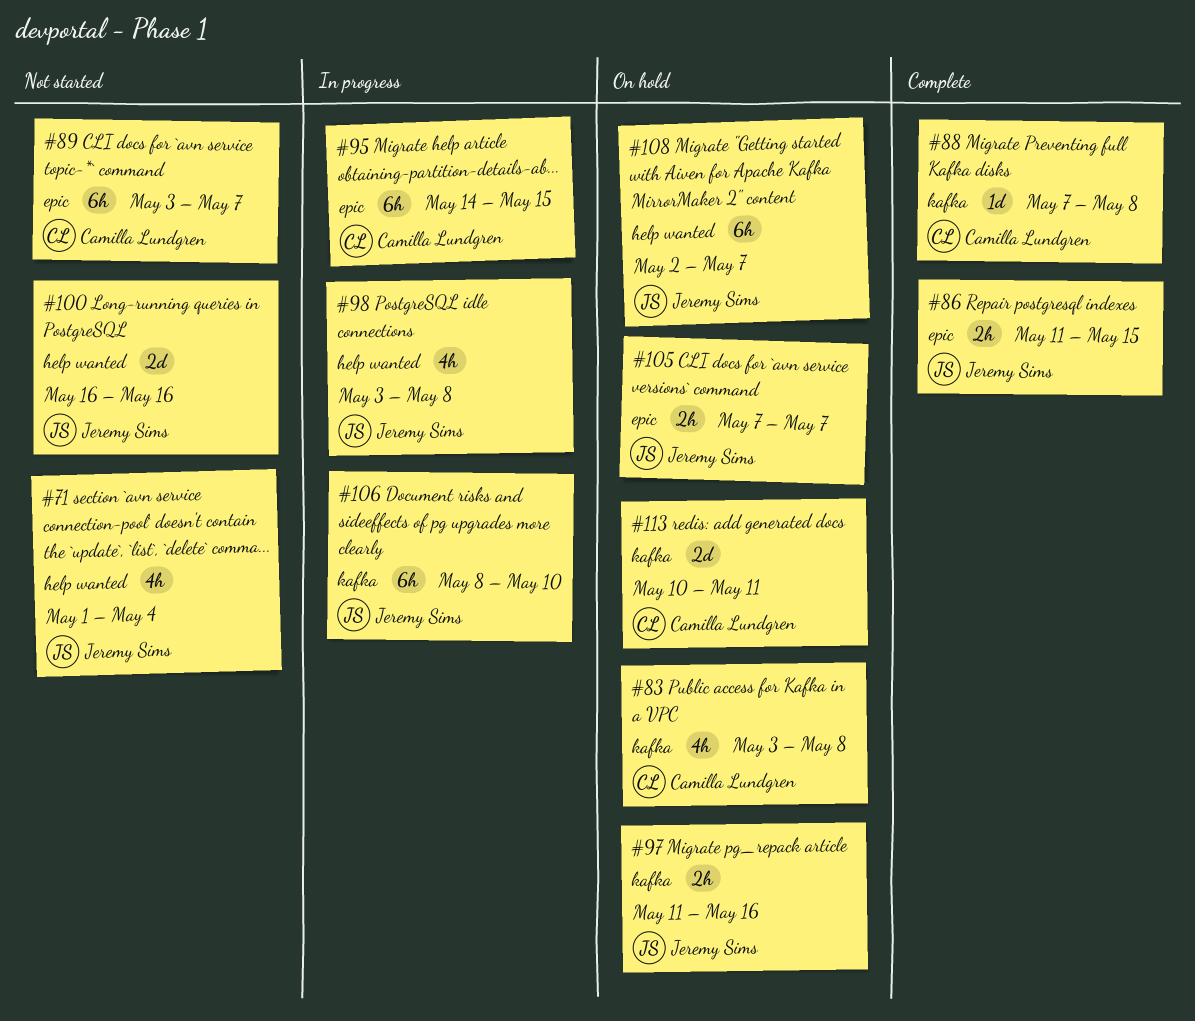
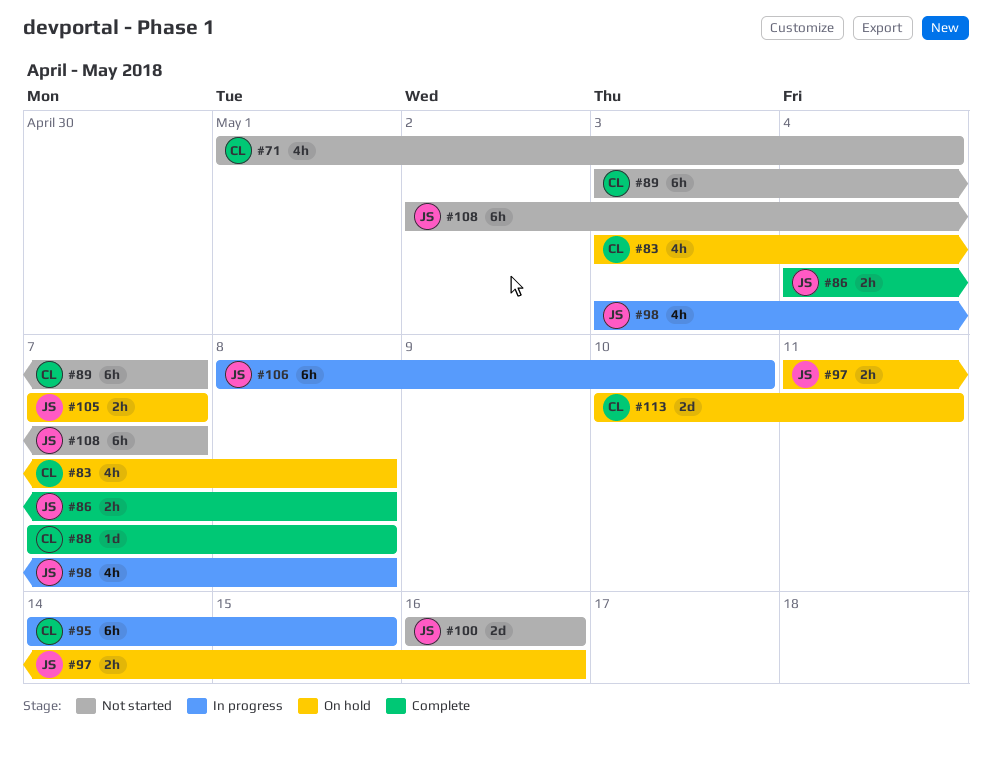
#71, owner: Jeremy Sims -> Camilla Lundgren
#86, start: May 11 -> May 4
#86, due: May 15 -> May 8
#108, status: On hold -> Not started

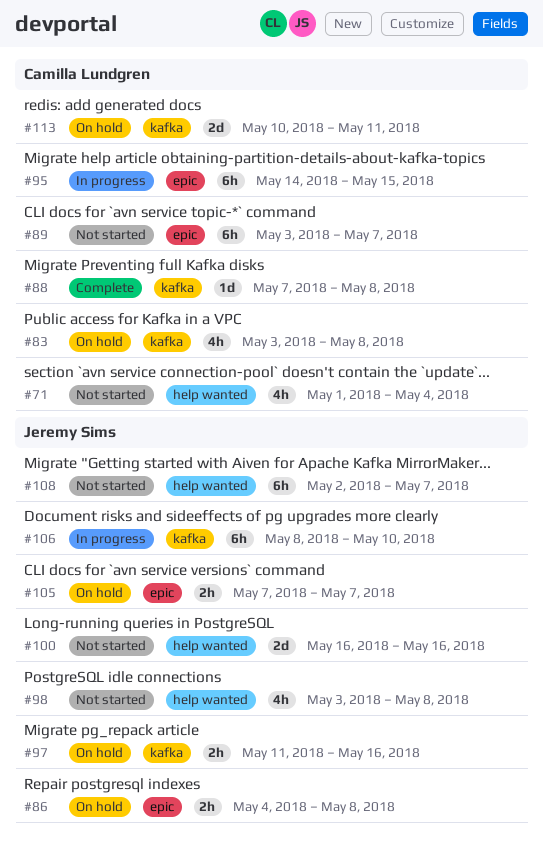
#86, status: Complete -> On hold
#98, status: In progress -> Not started

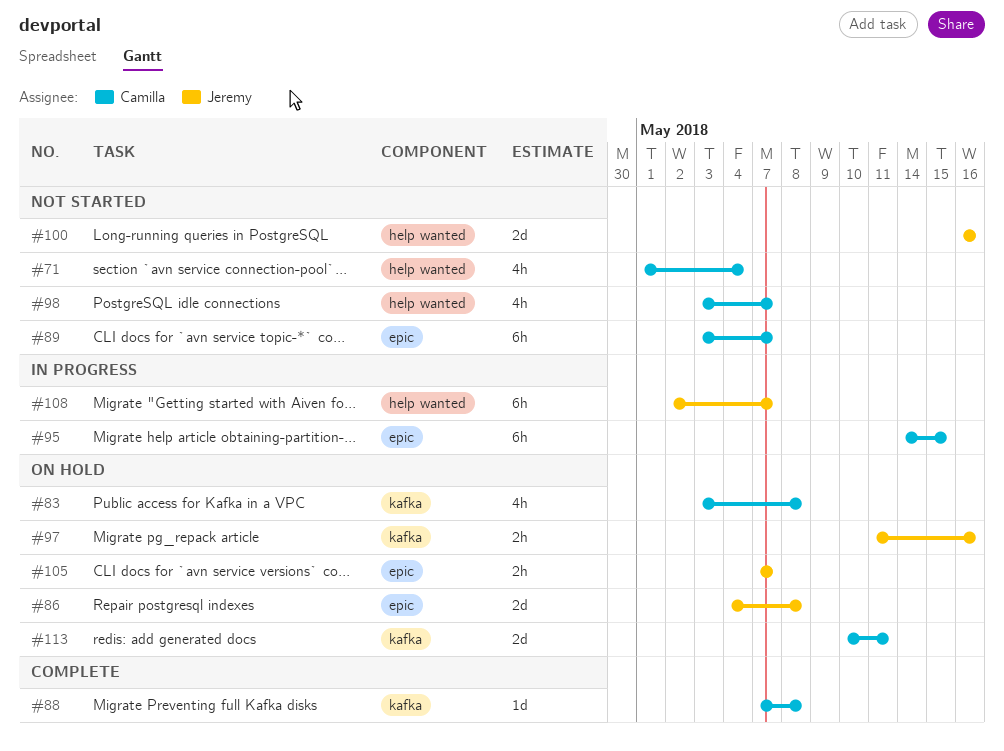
#86, estimate: 2h -> 2d
#98, owner: Jeremy Sims -> Camilla Lundgren
#98, due: May 8 -> May 7
#106: present -> none
#108, status: Not started -> In progress

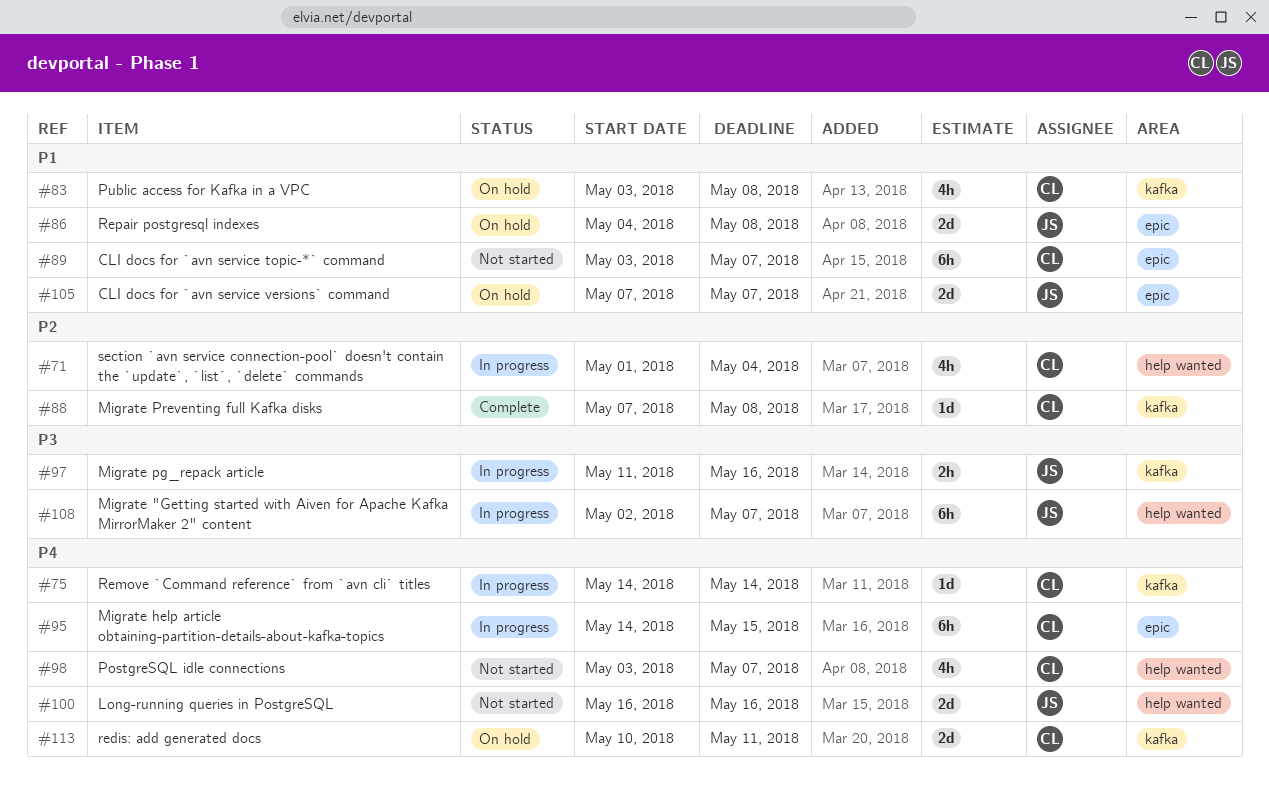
#71, status: Not started -> In progress
#75: none -> present
#97, status: On hold -> In progress
#105, estimate: 2h -> 2d

